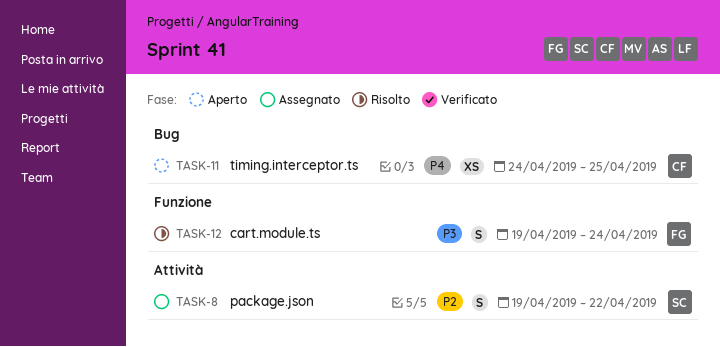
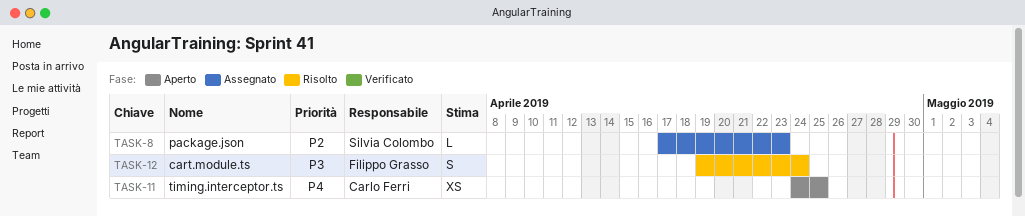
TASK-8, estimate: S -> L
TASK-8, start: Apr 19 -> Apr 17
TASK-8, due: Apr 22 -> Apr 23

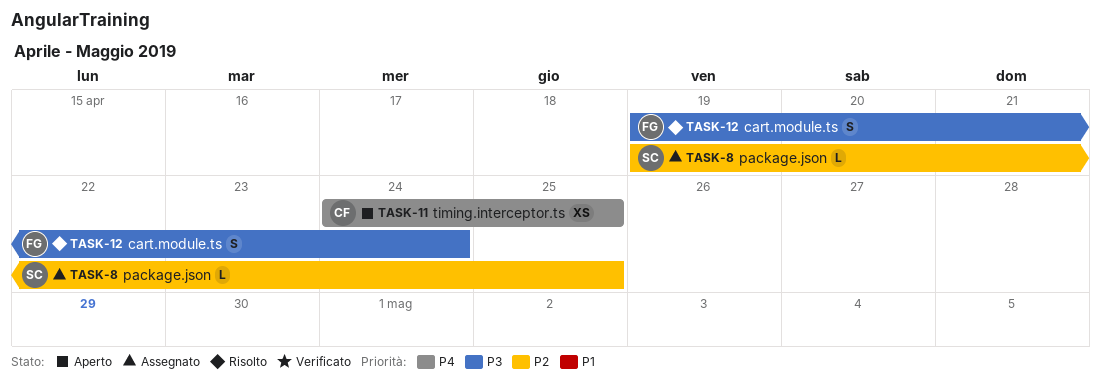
TASK-8, start: Apr 17 -> Apr 19
TASK-8, due: Apr 23 -> Apr 25

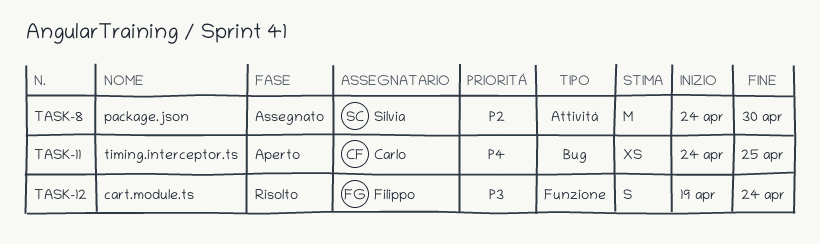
TASK-8, estimate: L -> M
TASK-8, start: Apr 19 -> Apr 24
TASK-8, due: Apr 25 -> Apr 30

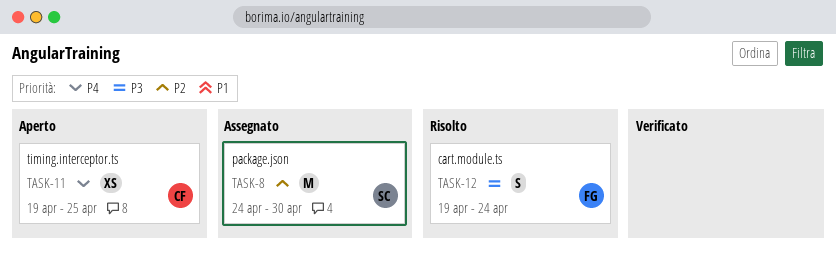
TASK-11, start: Apr 24 -> Apr 19

